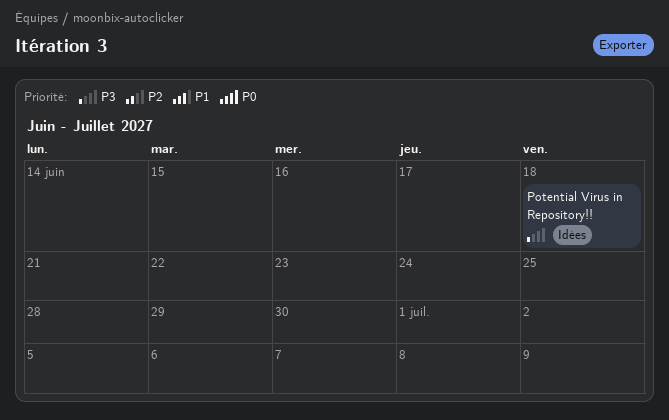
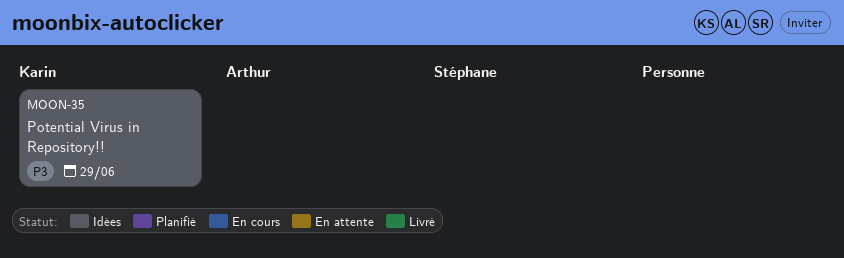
Potential Virus in Repository!!, due: Jun 18 -> Jun 29

